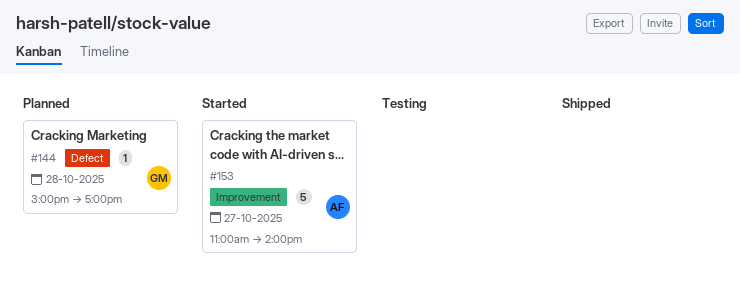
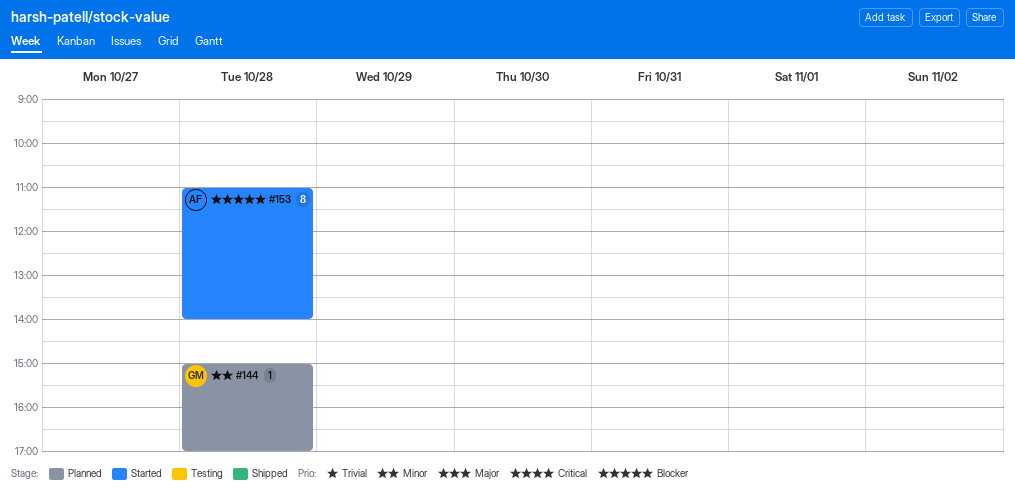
#153, estimate: 5 -> 8
#153, day: Oct 27 -> Oct 28

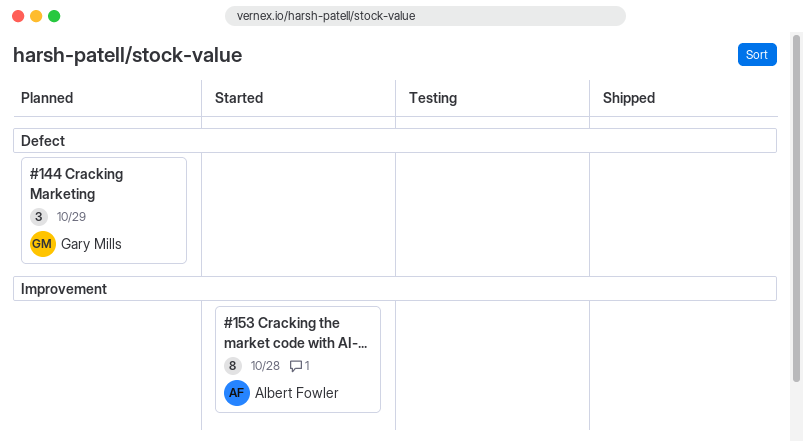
#144, estimate: 1 -> 3
#144, day: Oct 28 -> Oct 29

